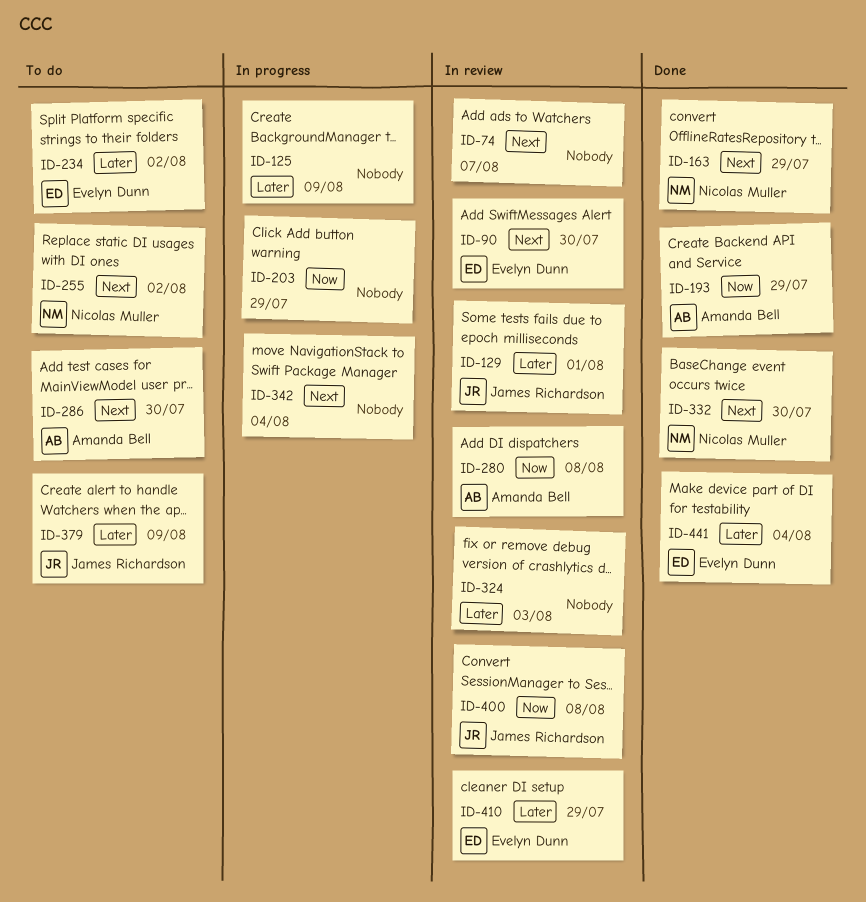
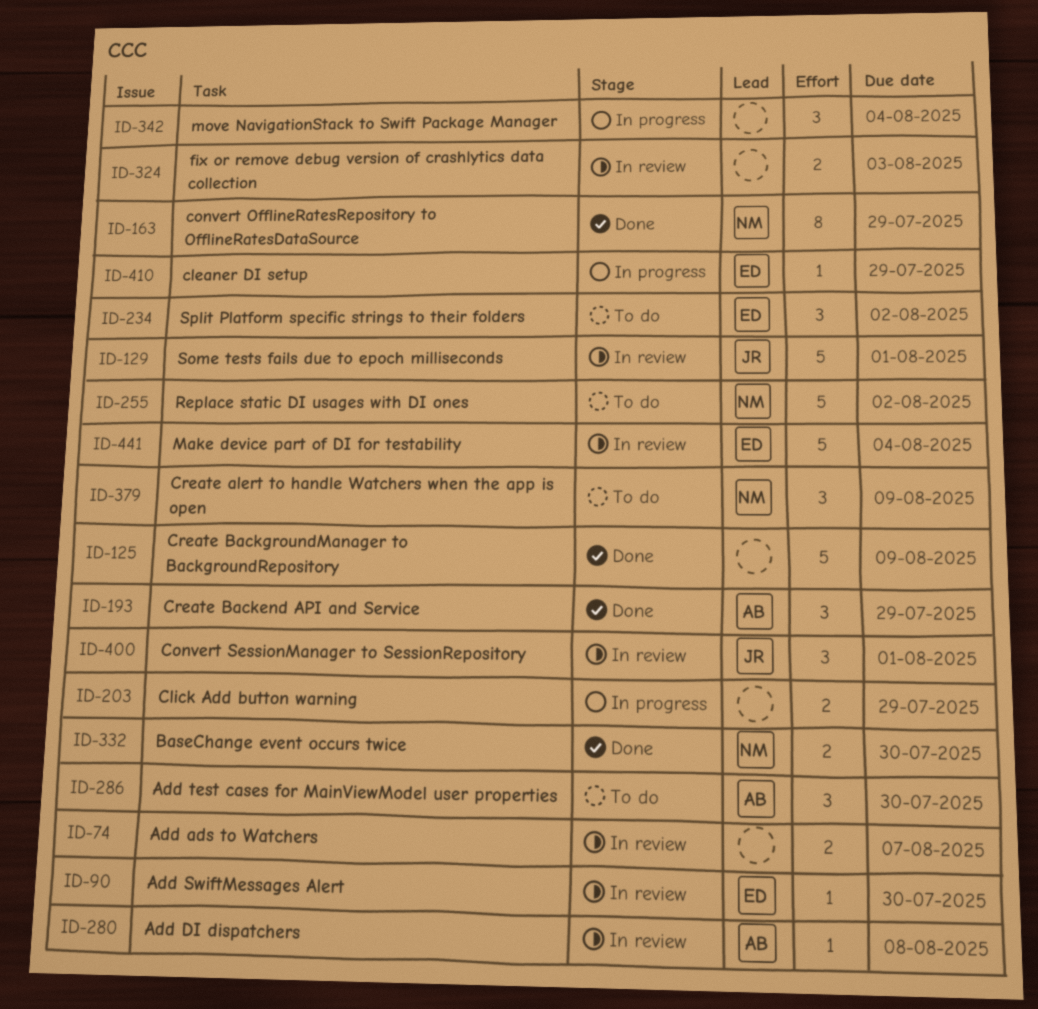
ID-125, status: In progress -> Done
ID-379, owner: James Richardson -> Nicolas Muller
ID-400, due: Aug 8 -> Aug 1
ID-410, status: In review -> In progress
ID-441, status: Done -> In review

